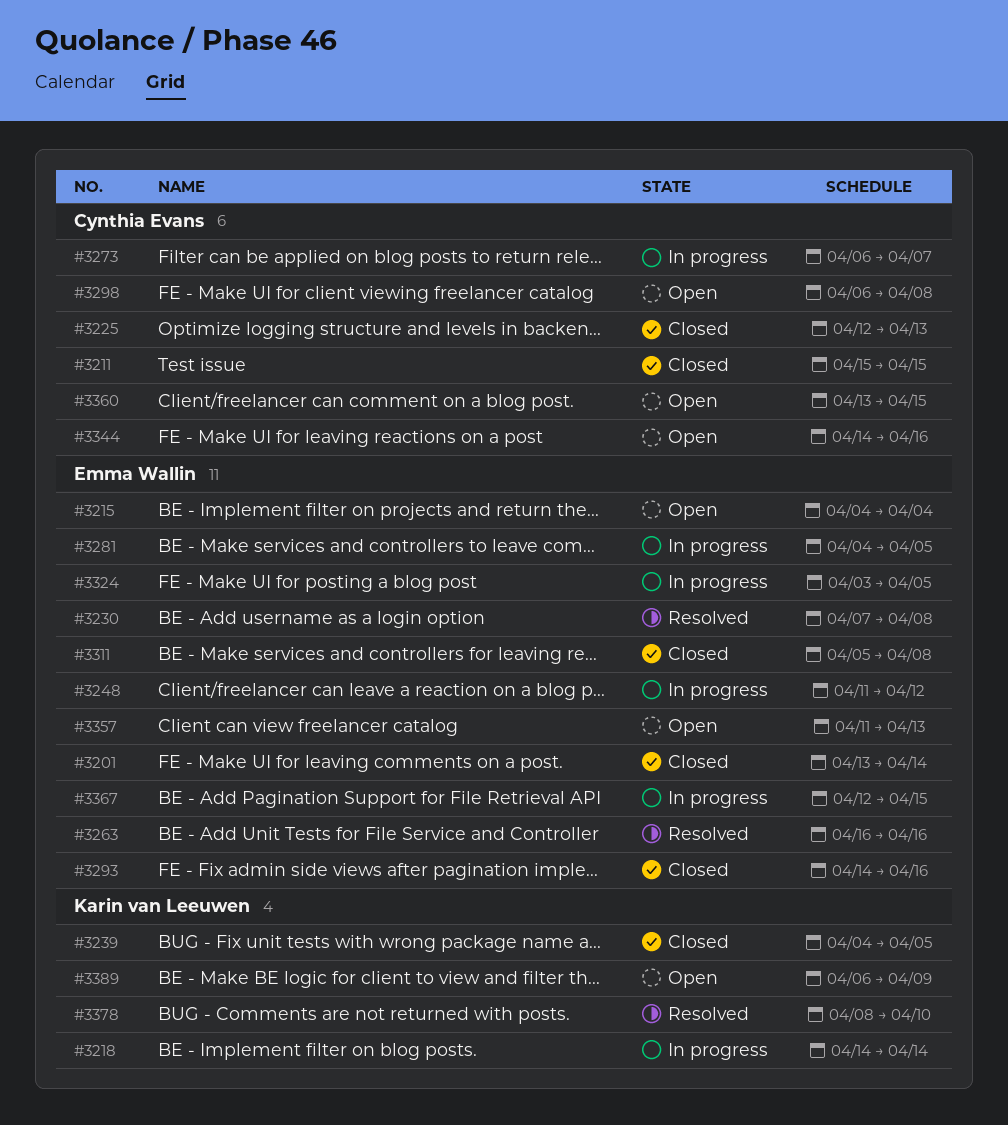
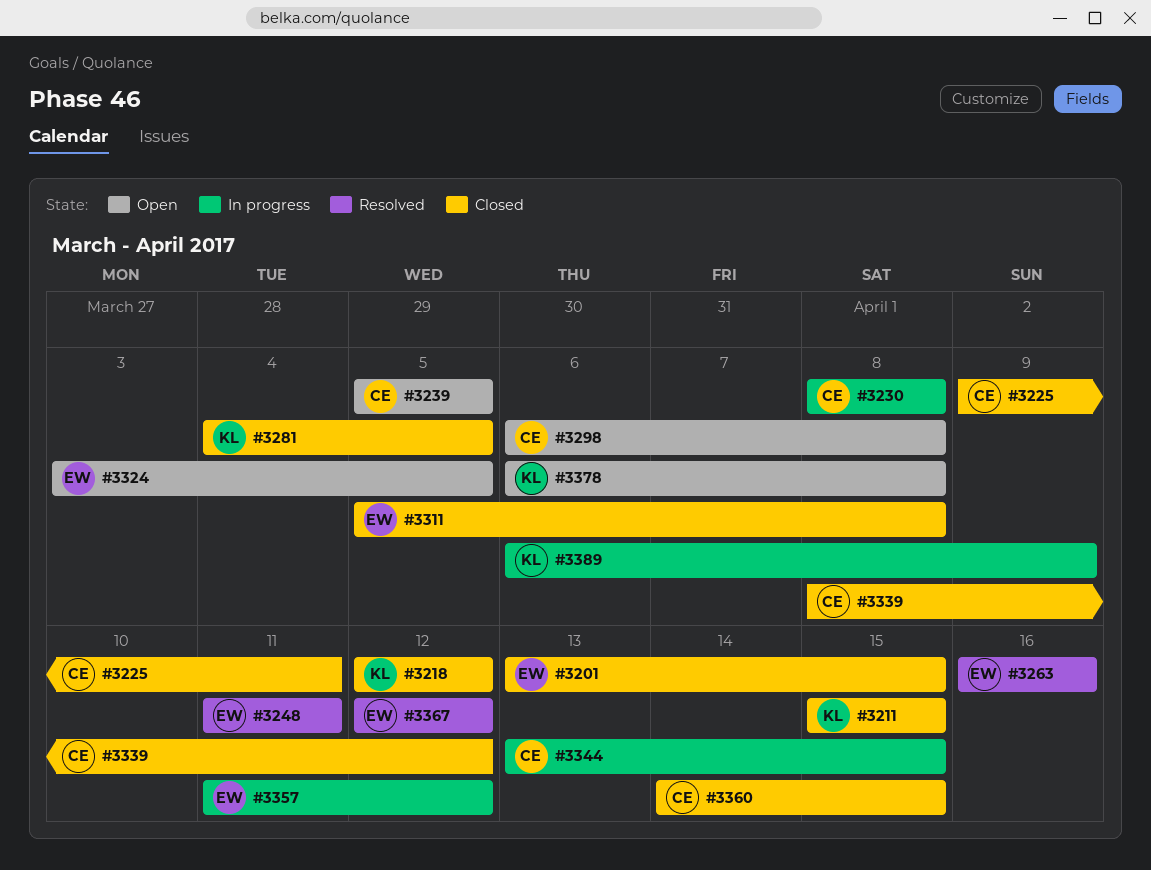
#3201, due: Apr 14 -> Apr 15
#3211, owner: Cynthia Evans -> Karin van Leeuwen
#3215: present -> none
#3218, status: In progress -> Closed
#3218, start: Apr 14 -> Apr 12
#3218, due: Apr 14 -> Apr 12
#3225, start: Apr 12 -> Apr 9
#3225, due: Apr 13 -> Apr 11
#3230, status: Resolved -> In progress
#3230, owner: Emma Wallin -> Cynthia Evans
#3230, start: Apr 7 -> Apr 8
#3239, status: Closed -> Open
#3239, owner: Karin van Leeuwen -> Cynthia Evans
#3239, start: Apr 4 -> Apr 5
#3248, status: In progress -> Resolved
#3248, due: Apr 12 -> Apr 11
#3273: present -> none
#3281, status: In progress -> Closed
#3281, owner: Emma Wallin -> Karin van Leeuwen
#3293: present -> none
#3324, status: In progress -> Open
#3339: none -> present
#3344, status: Open -> In progress
#3344, start: Apr 14 -> Apr 13
#3344, due: Apr 16 -> Apr 15
#3357, status: Open -> In progress
#3357, due: Apr 13 -> Apr 12
#3360, status: Open -> Closed
#3360, start: Apr 13 -> Apr 14
#3367, status: In progress -> Resolved
#3367, due: Apr 15 -> Apr 12
#3378, status: Resolved -> Open
#3378, start: Apr 8 -> Apr 6
#3378, due: Apr 10 -> Apr 8
#3389, status: Open -> In progress

